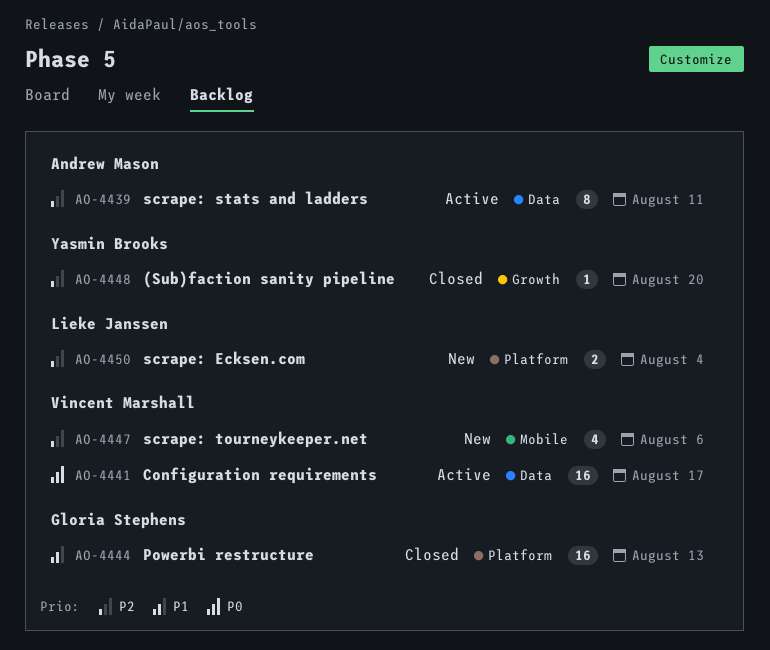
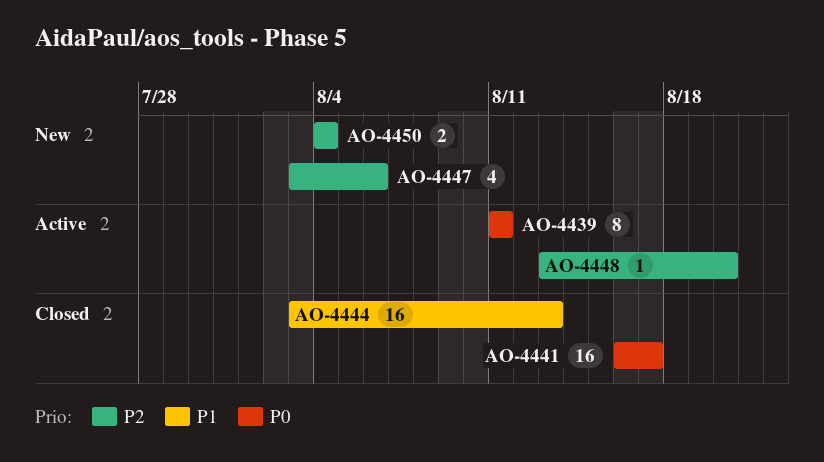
AO-4439, priority: P2 -> P0
AO-4441, status: Active -> Closed
AO-4448, status: Closed -> Active

